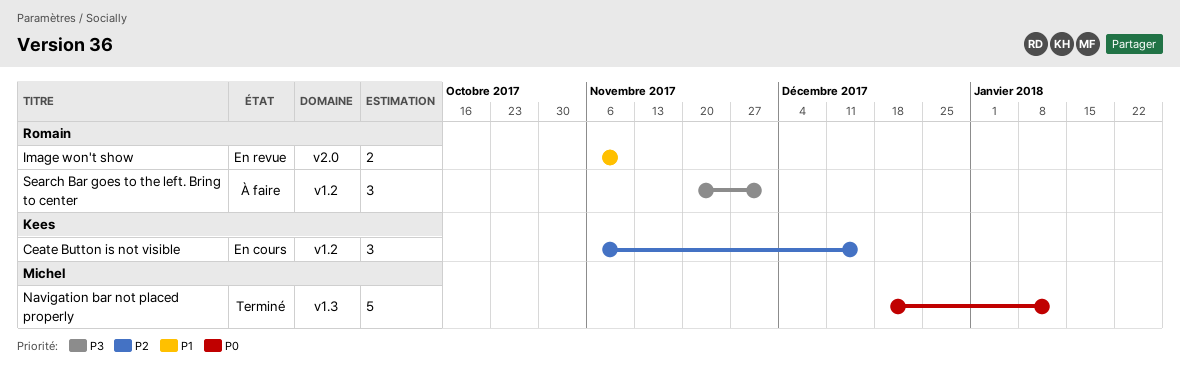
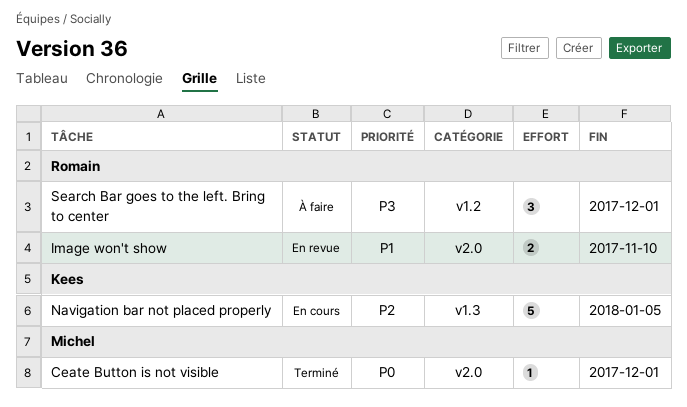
Ceate Button is not visible, status: En cours -> Terminé
Ceate Button is not visible, owner: Kees -> Michel
Ceate Button is not visible, priority: P2 -> P0
Ceate Button is not visible, label: v1.2 -> v2.0
Ceate Button is not visible, estimate: 3 -> 1
Ceate Button is not visible, due: Dec 15 -> Dec 1
Navigation bar not placed properly, status: Terminé -> En cours
Navigation bar not placed properly, owner: Michel -> Kees
Navigation bar not placed properly, priority: P0 -> P2
Navigation bar not placed properly, due: Jan 12 -> Jan 5

